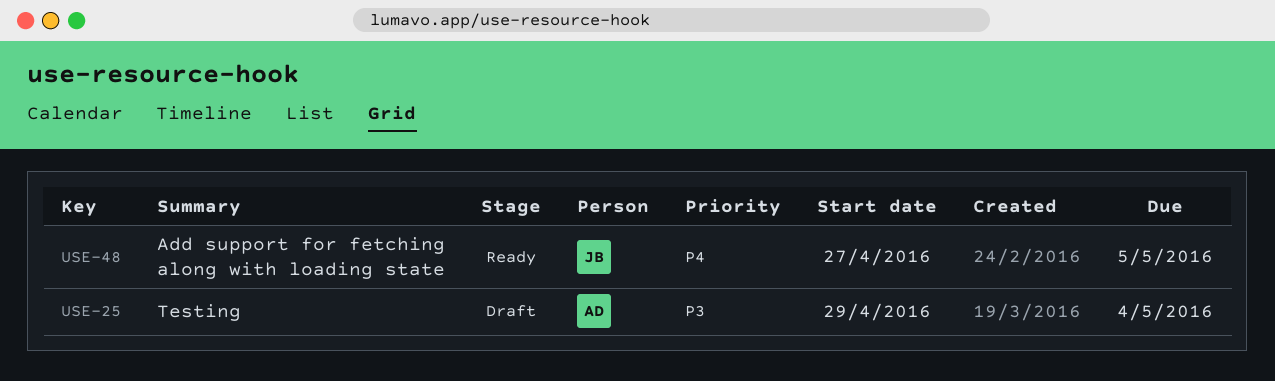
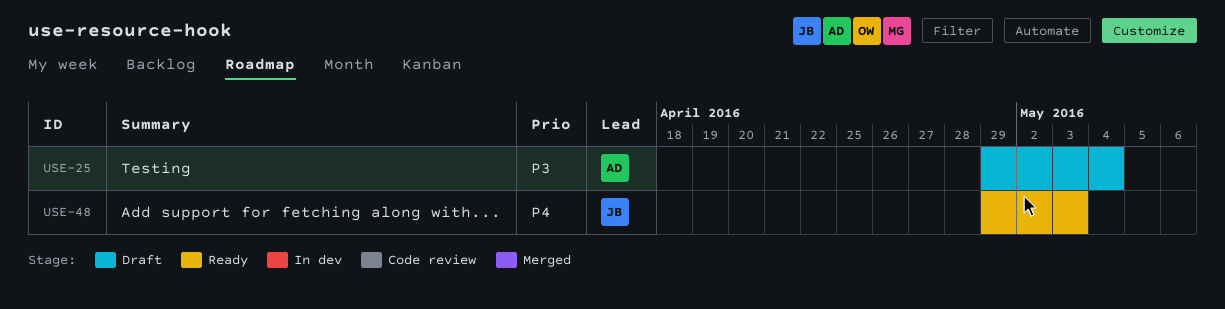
USE-48, start: Apr 27 -> Apr 29
USE-48, due: May 5 -> May 3

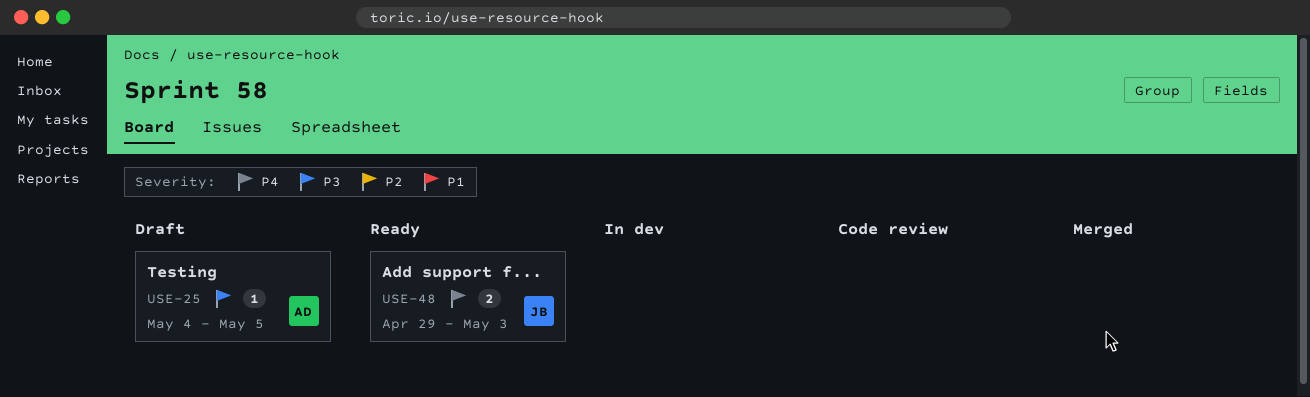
USE-25, start: Apr 29 -> May 4
USE-25, due: May 4 -> May 5

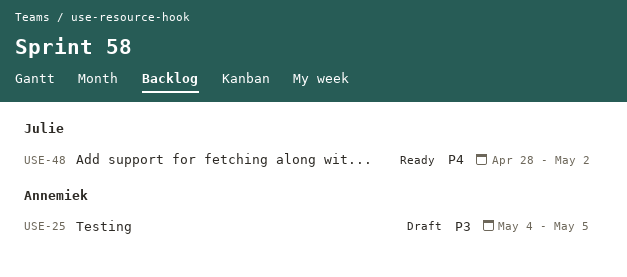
USE-48, start: Apr 29 -> Apr 28
USE-48, due: May 3 -> May 2

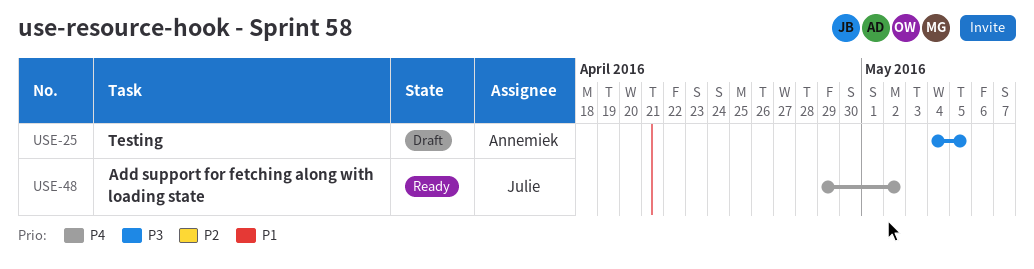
USE-48, start: Apr 28 -> Apr 29

